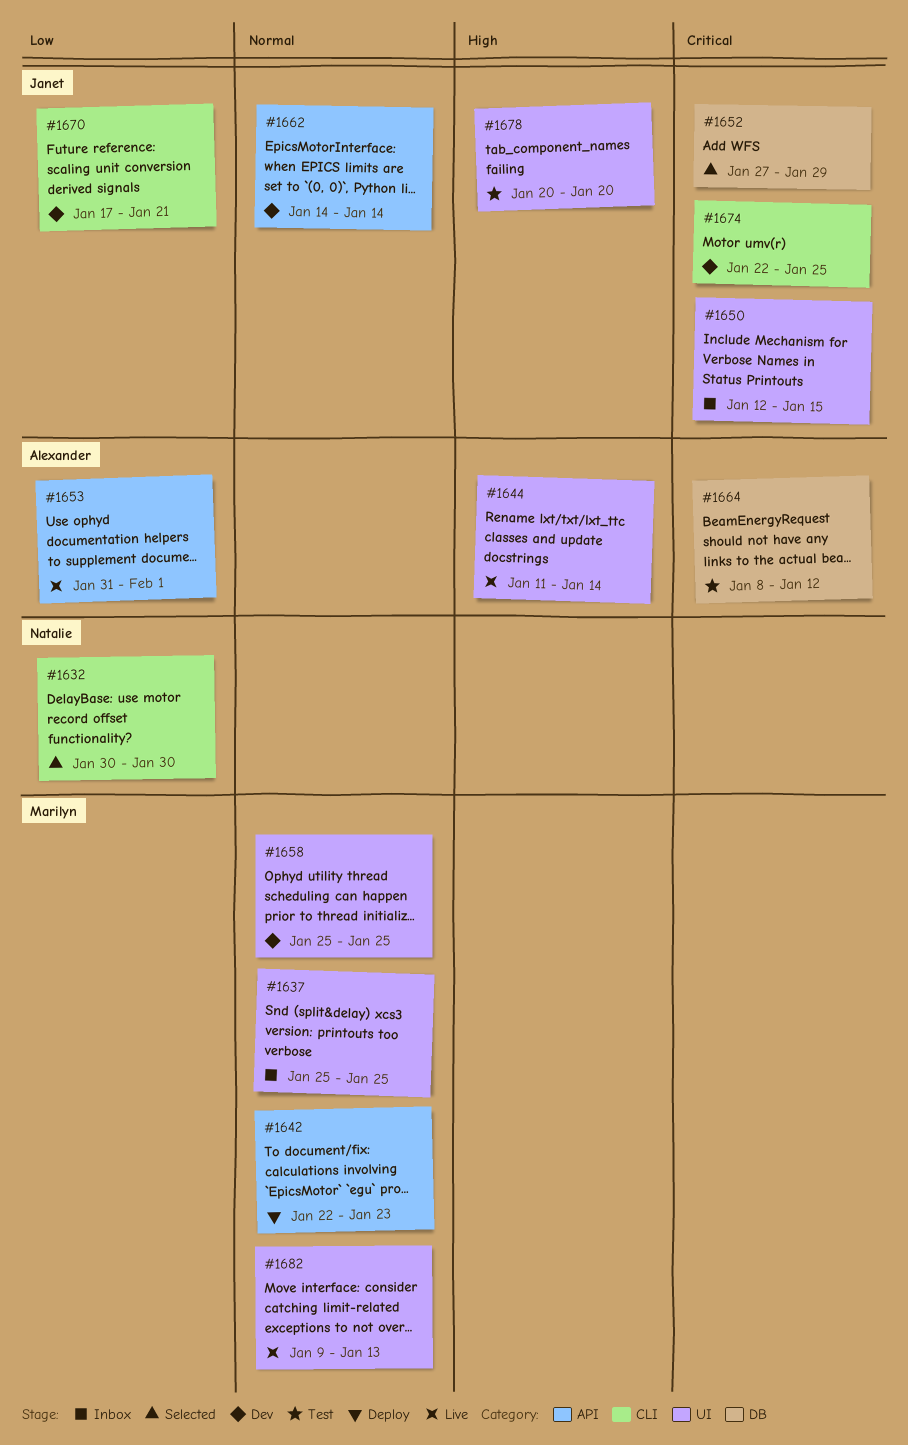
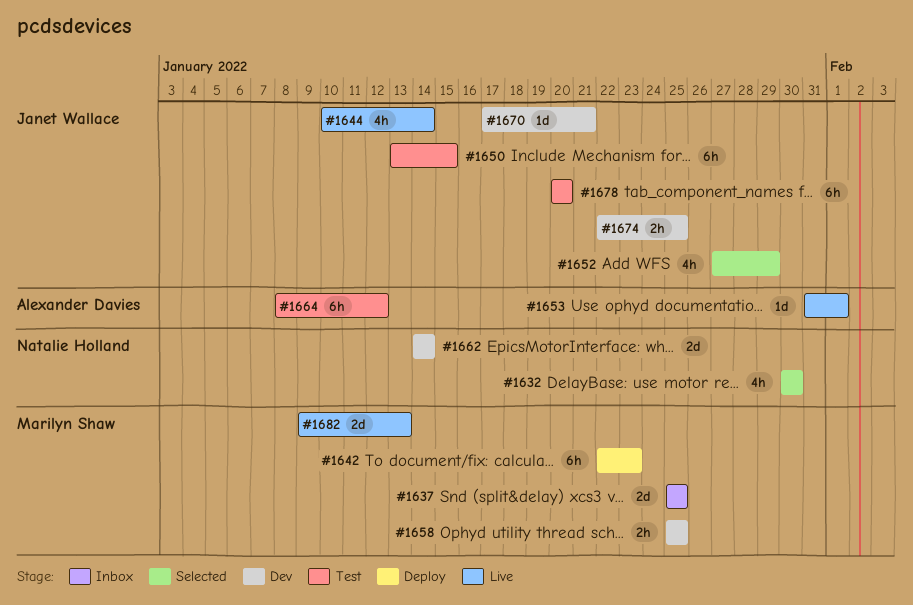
#1644, owner: Alexander Davies -> Janet Wallace
#1644, start: Jan 11 -> Jan 10
#1650, status: Inbox -> Test
#1650, start: Jan 12 -> Jan 13
#1662, owner: Janet Wallace -> Natalie Holland

